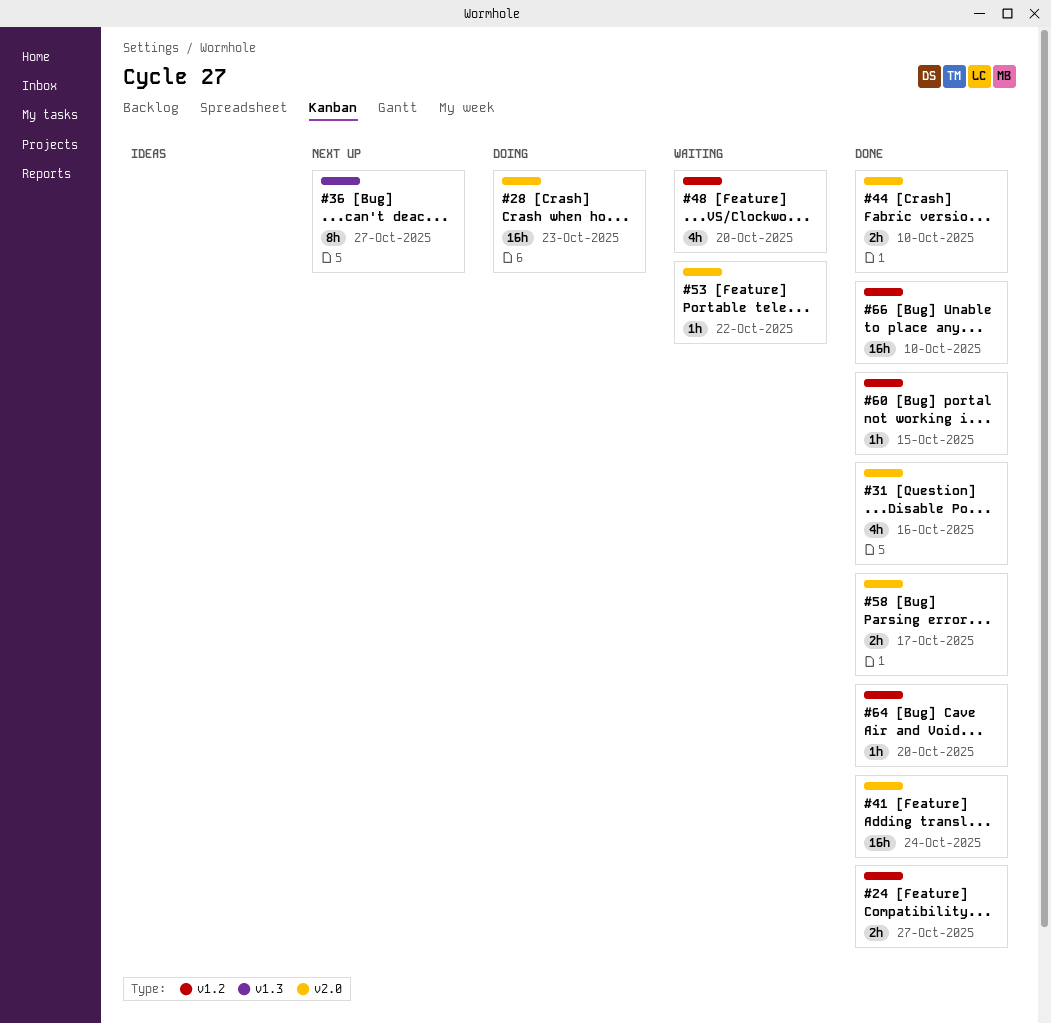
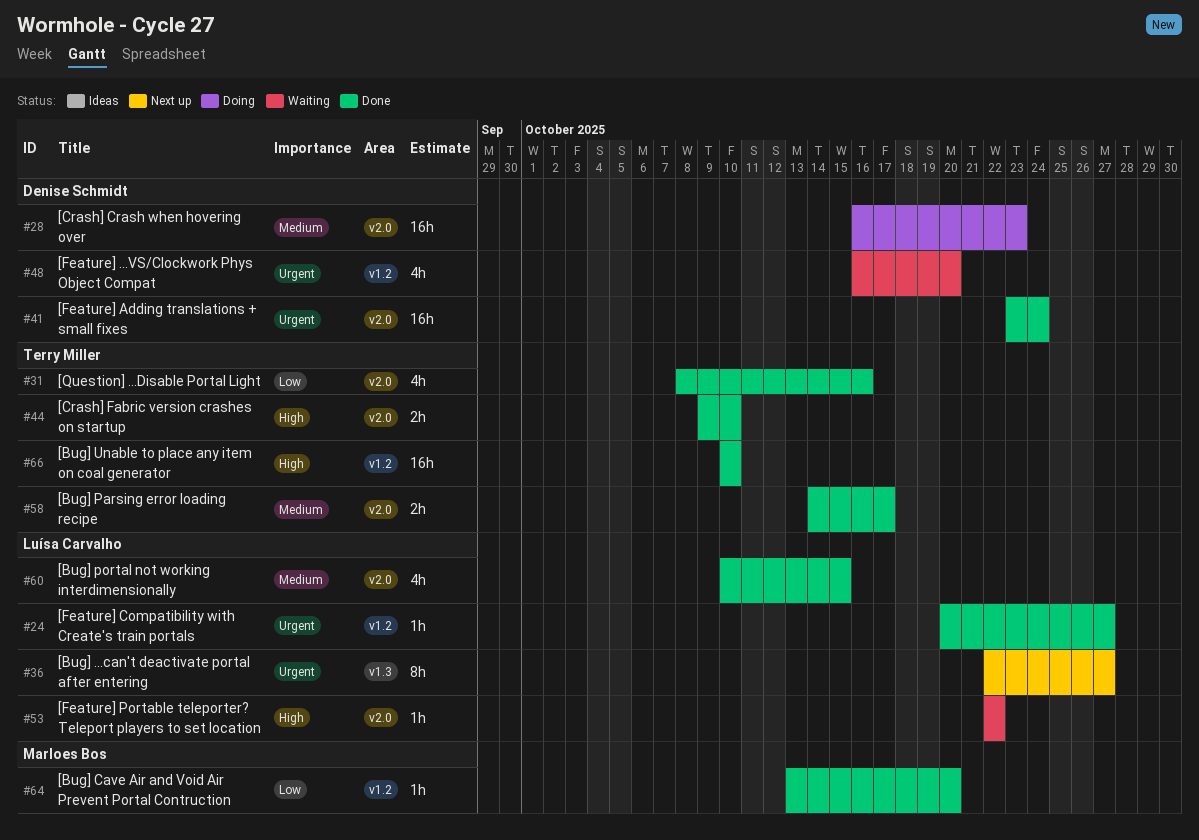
#24, estimate: 2h -> 1h
#60, label: v1.2 -> v2.0
#60, estimate: 1h -> 4h

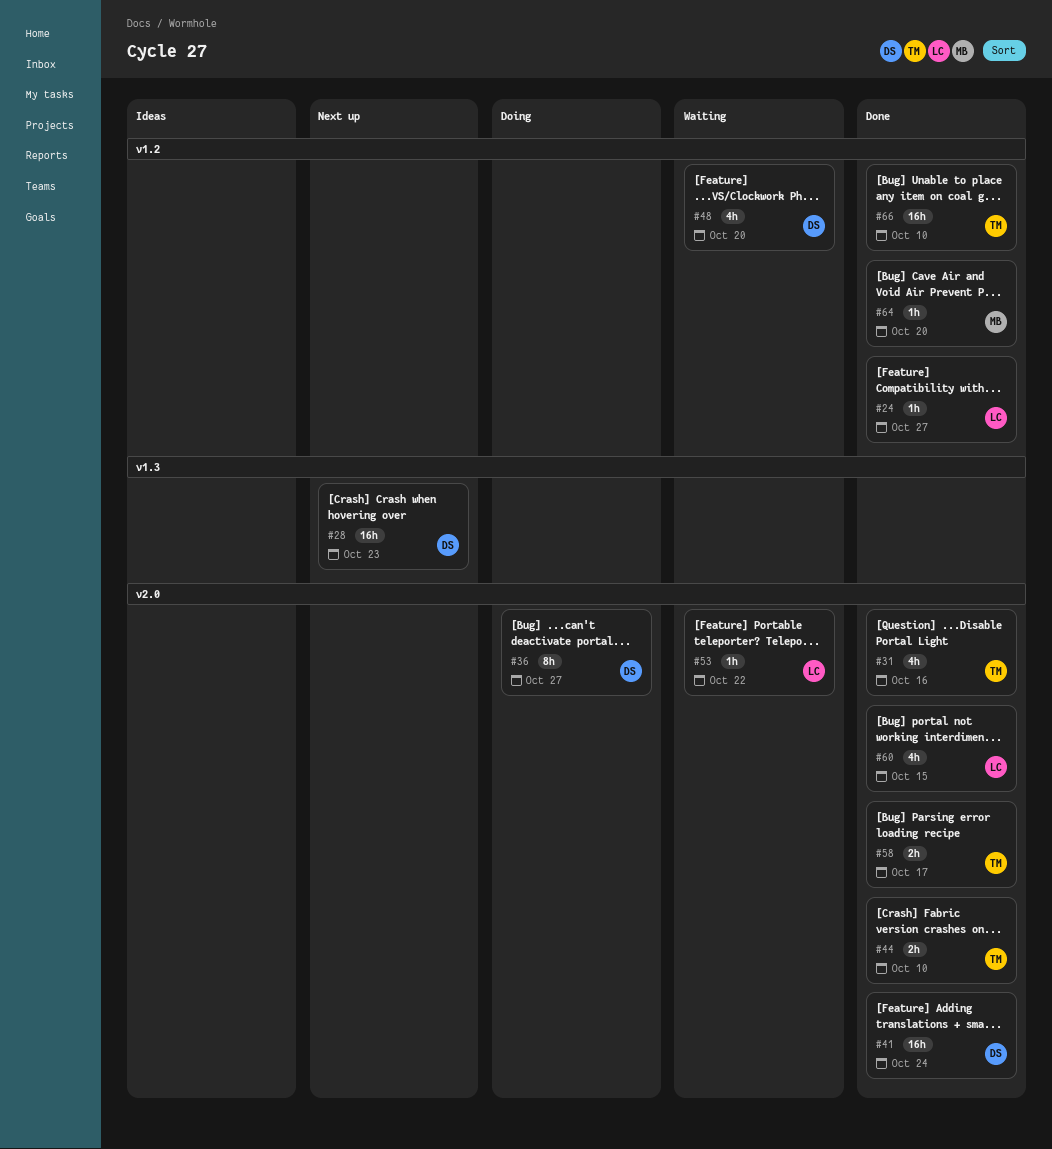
#28, status: Doing -> Next up
#28, label: v2.0 -> v1.3
#36, status: Next up -> Doing
#36, owner: Luísa Carvalho -> Denise Schmidt
#36, label: v1.3 -> v2.0

